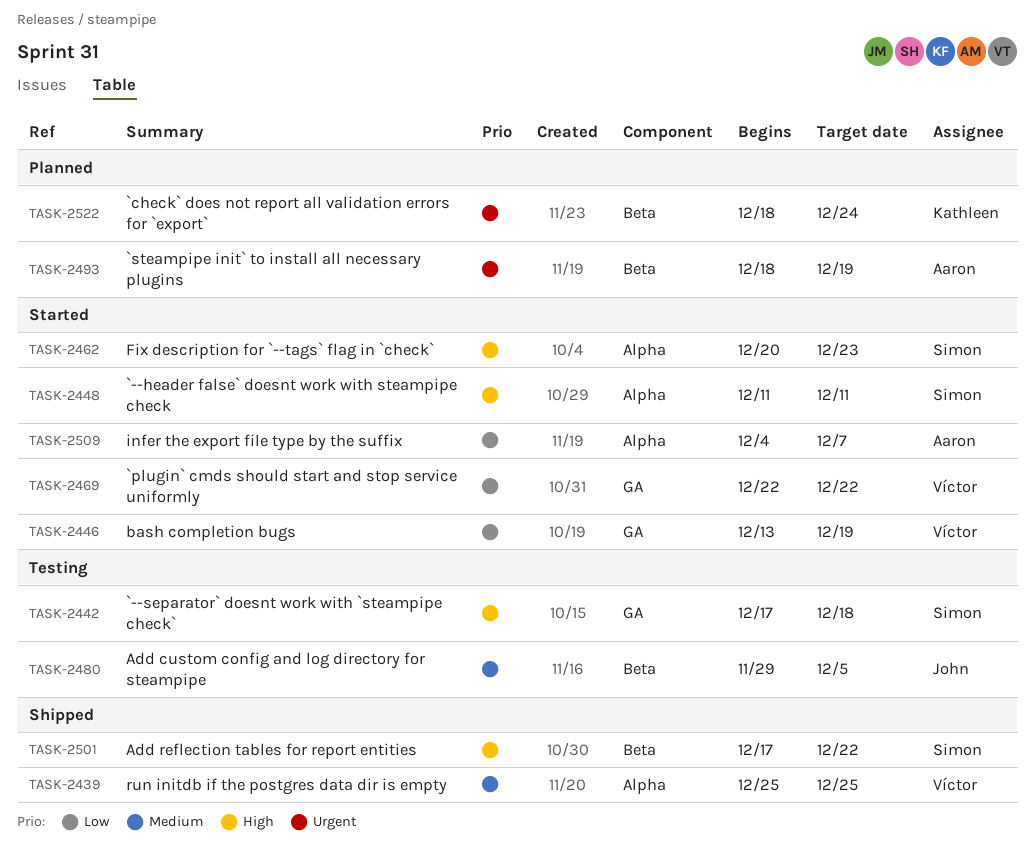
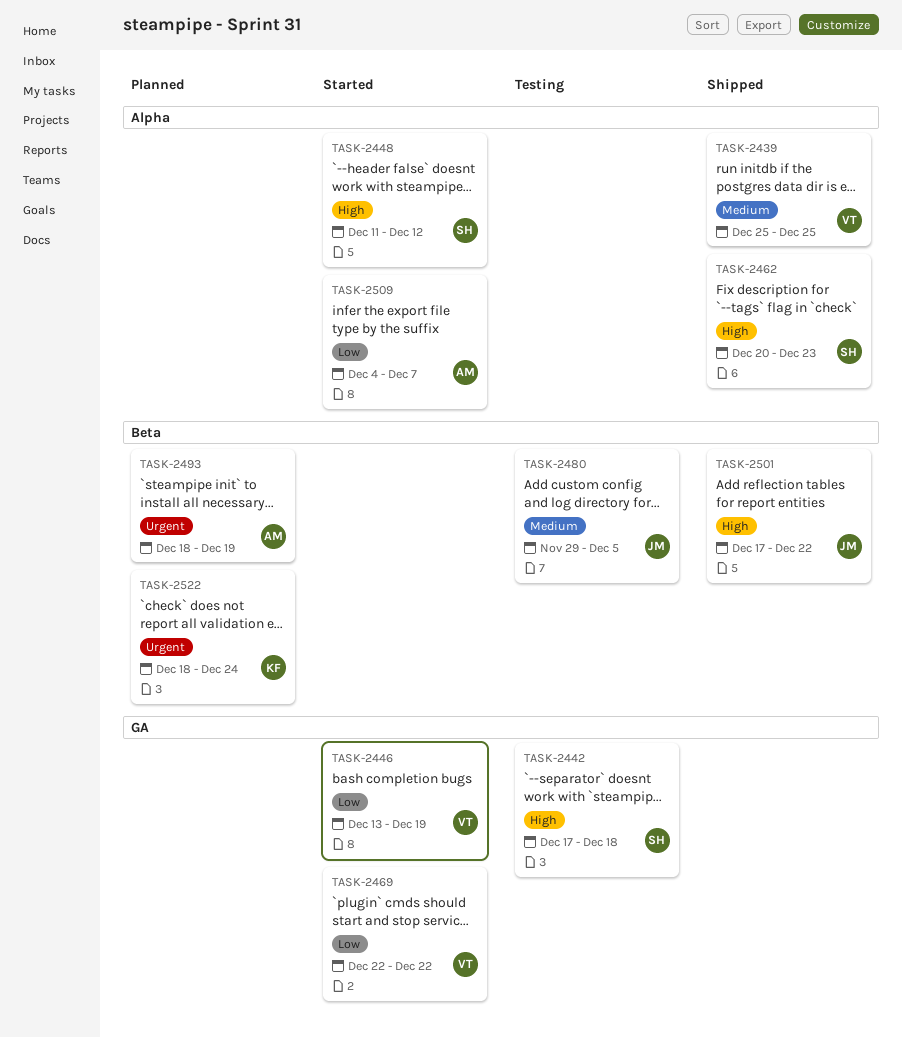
TASK-2448, due: Dec 11 -> Dec 12
TASK-2462, status: Started -> Shipped
TASK-2501, owner: Simon -> John

